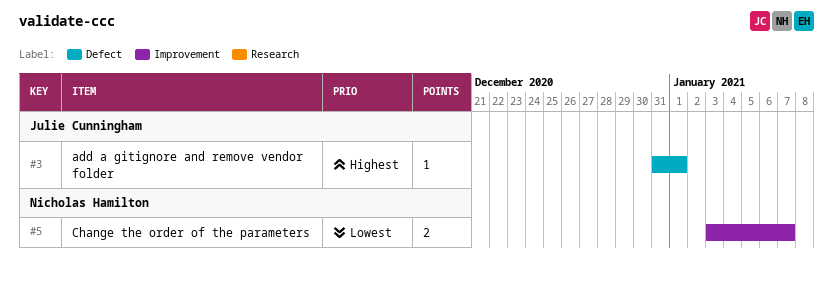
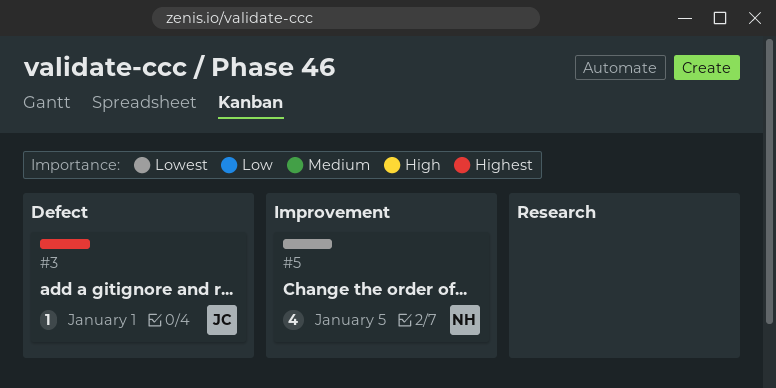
#5, estimate: 2 -> 4
#5, due: Jan 7 -> Jan 5

